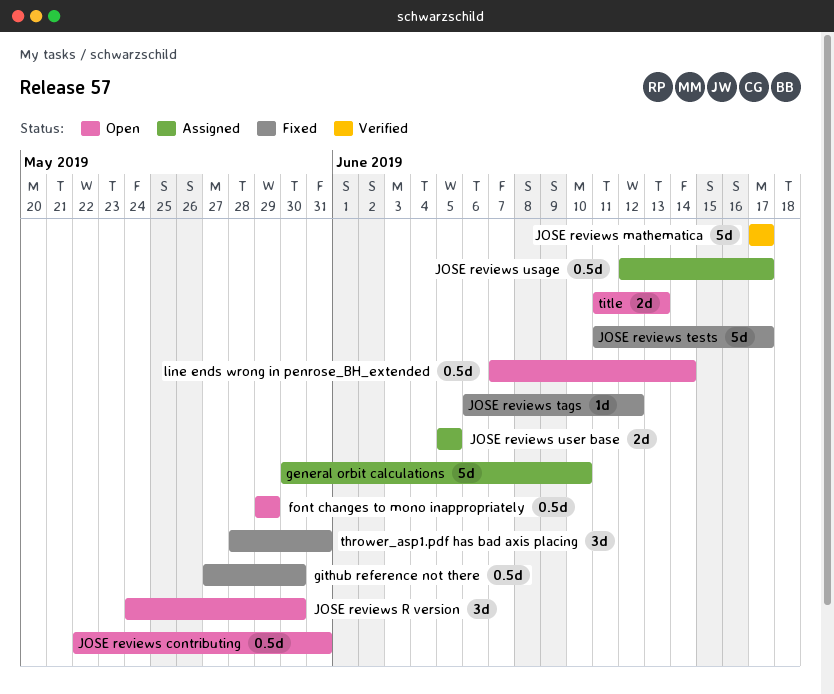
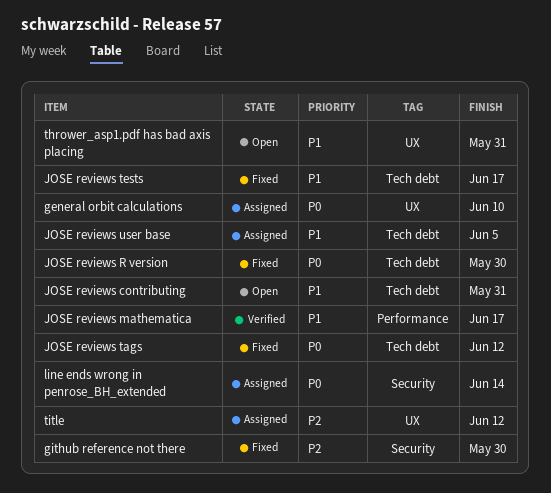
font changes to mono inappropriately: present -> none
JOSE reviews R version, status: Open -> Fixed
JOSE reviews usage: present -> none
line ends wrong in penrose_BH_extended, status: Open -> Assigned
thrower_asp1.pdf has bad axis placing, status: Fixed -> Open
title, status: Open -> Assigned
title, due: Jun 13 -> Jun 12

